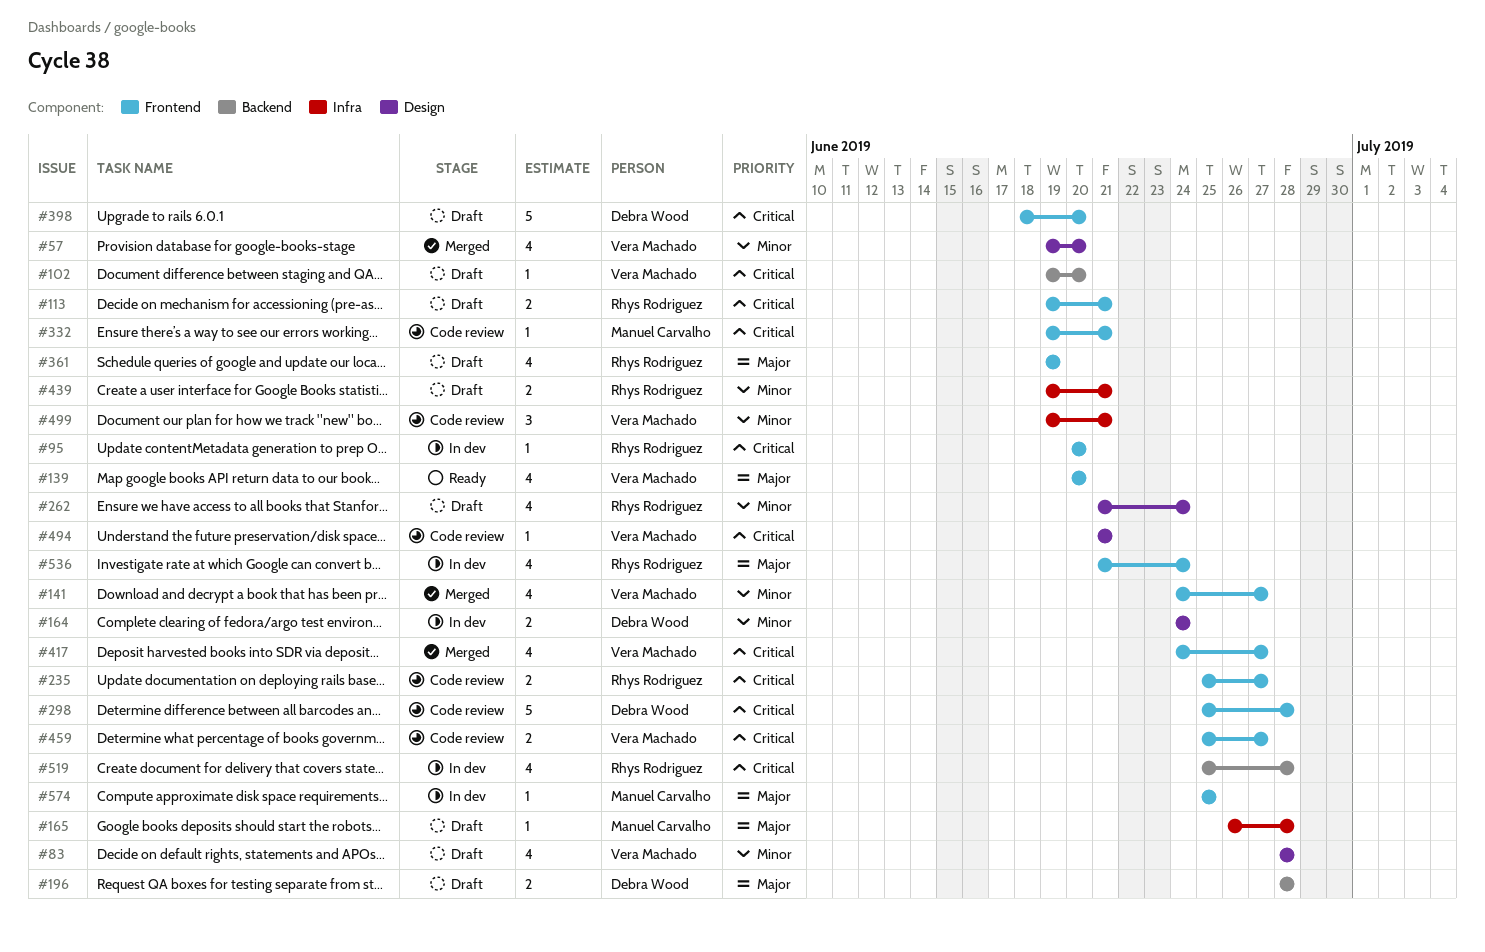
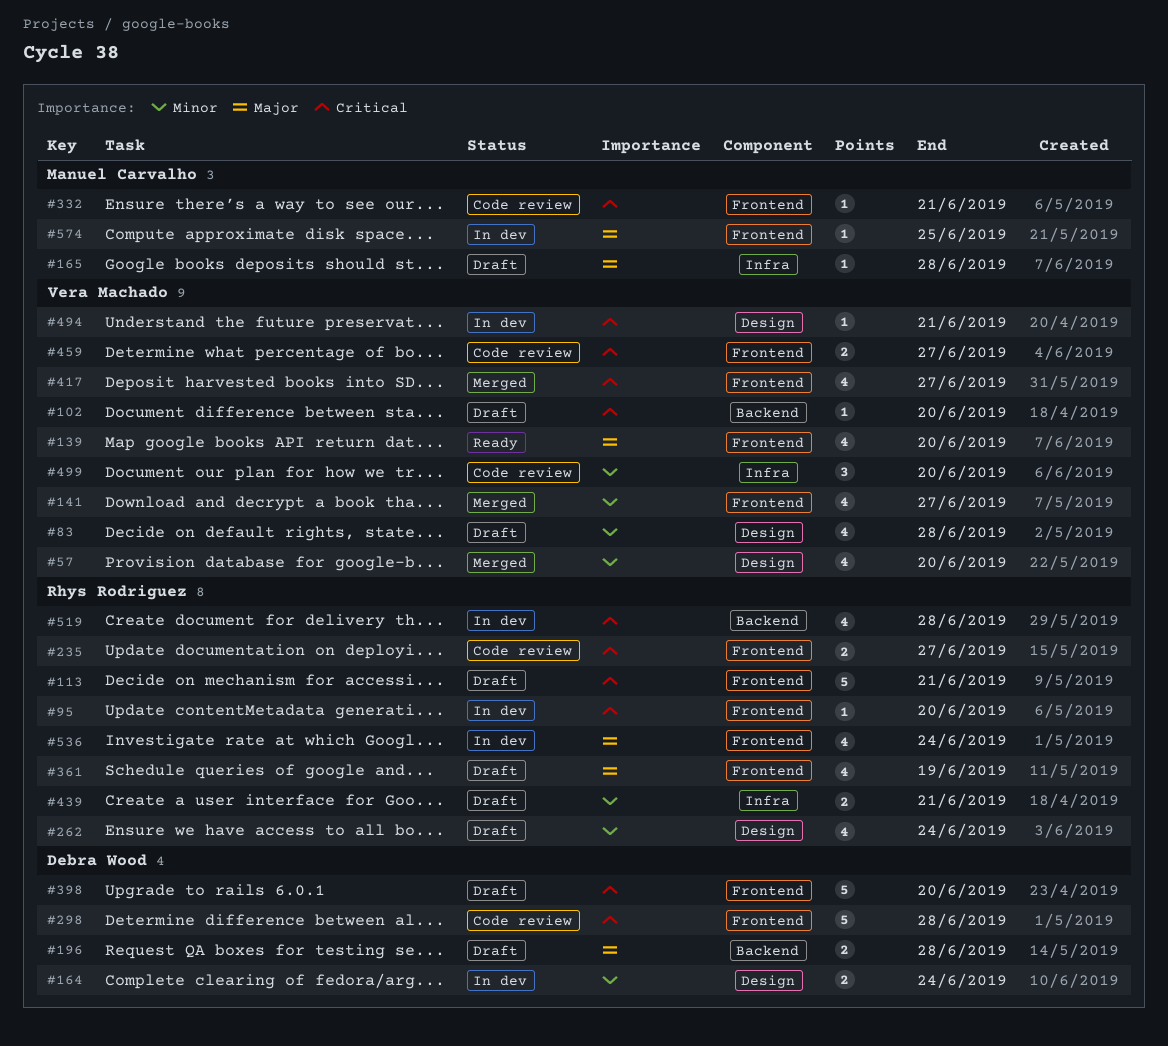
#113, estimate: 2 -> 5
#494, status: Code review -> In dev
#499, due: Jun 21 -> Jun 20

